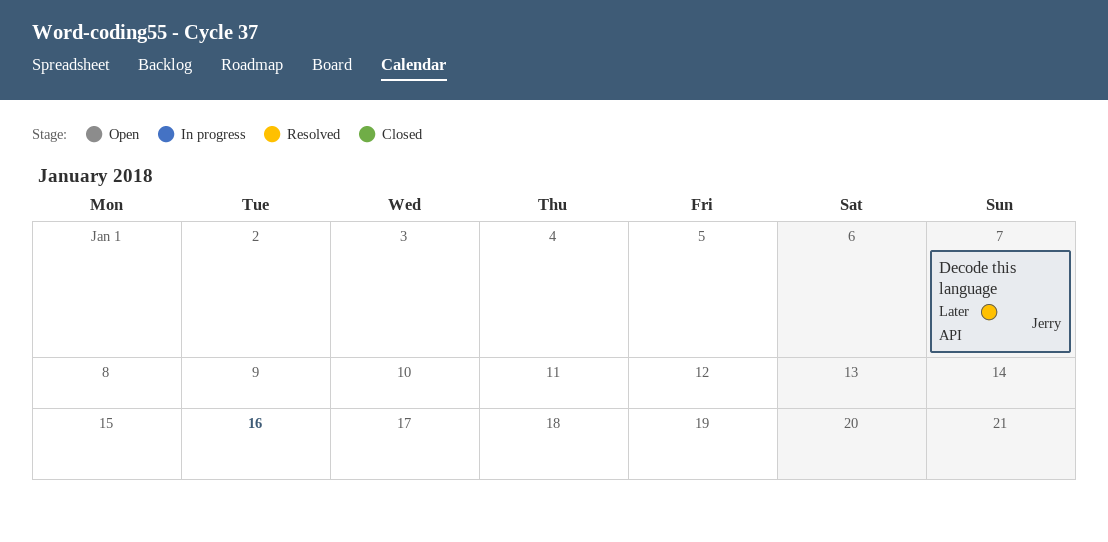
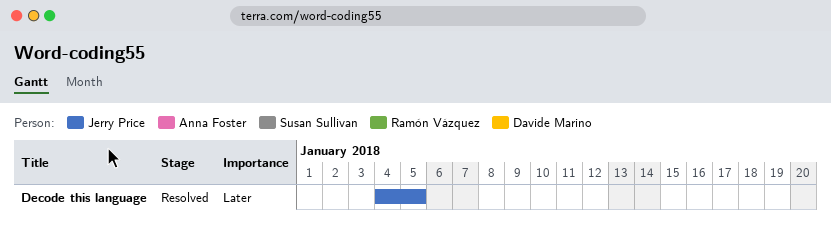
Decode this language, due: Jan 7 -> Jan 5

